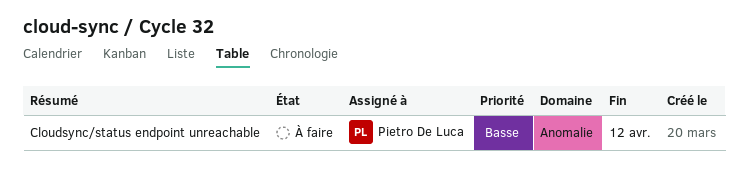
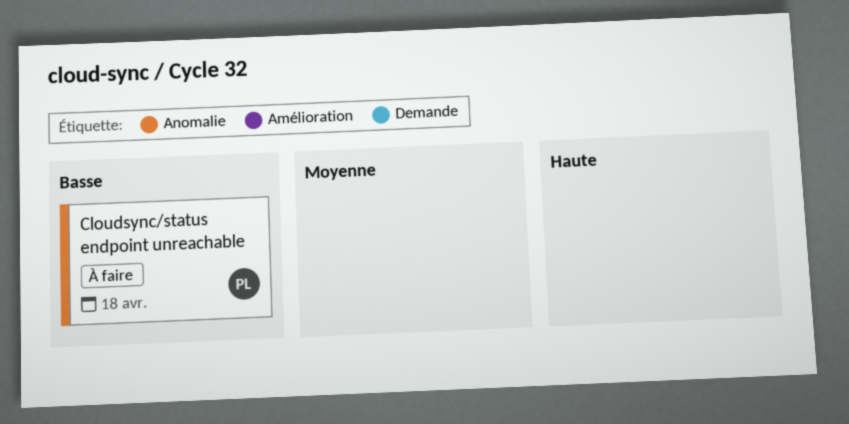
Cloudsync/status endpoint unreachable, due: Apr 12 -> Apr 18

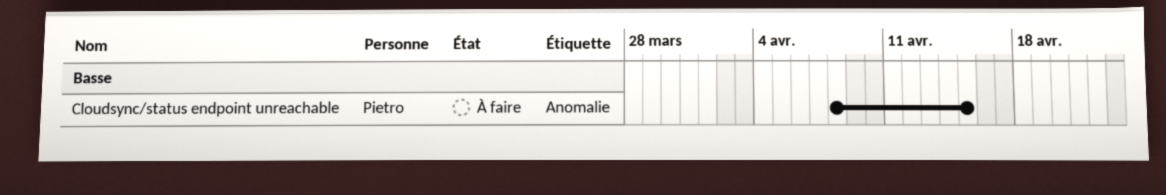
Cloudsync/status endpoint unreachable, due: Apr 18 -> Apr 15

